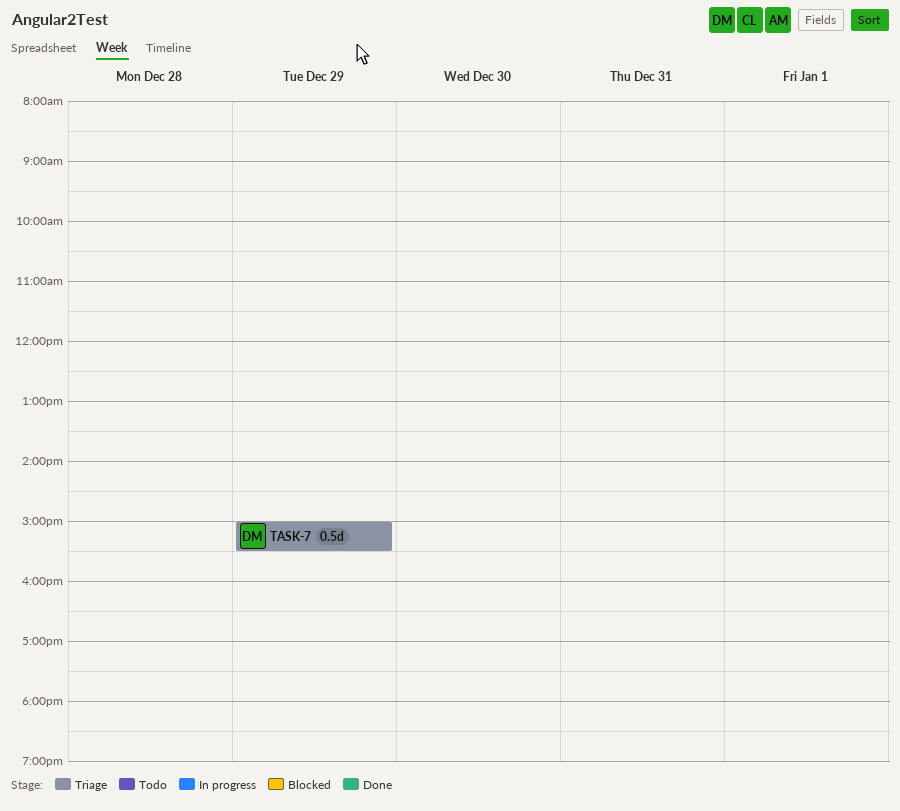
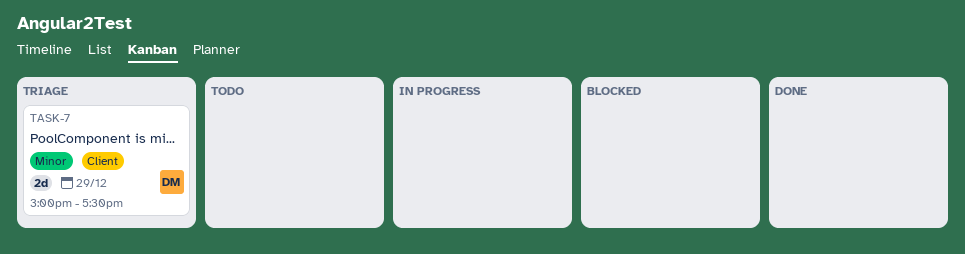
TASK-7, estimate: 0.5d -> 2d
TASK-7, ends: 15:30 -> 17:30

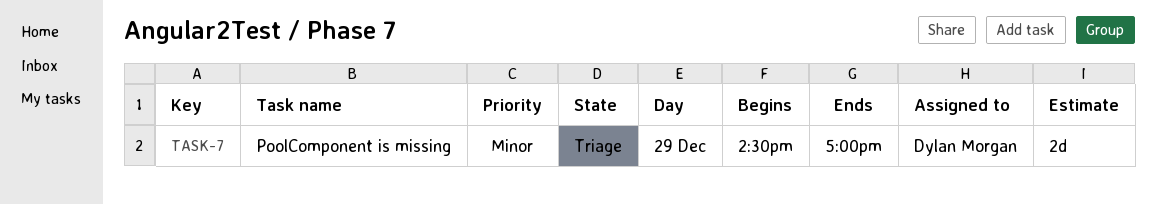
TASK-7, begins: 15:00 -> 14:30
TASK-7, ends: 17:30 -> 17:00

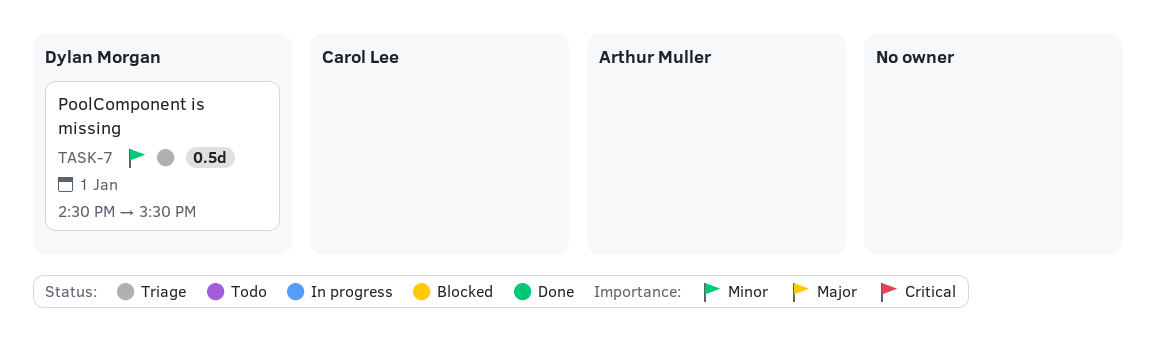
TASK-7, estimate: 2d -> 0.5d
TASK-7, day: Dec 29 -> Jan 1
TASK-7, ends: 17:00 -> 15:30

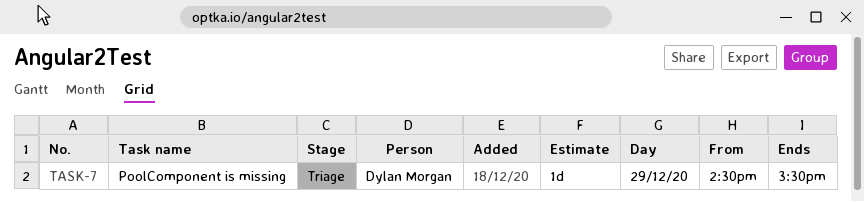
TASK-7, estimate: 0.5d -> 1d
TASK-7, day: Jan 1 -> Dec 29

